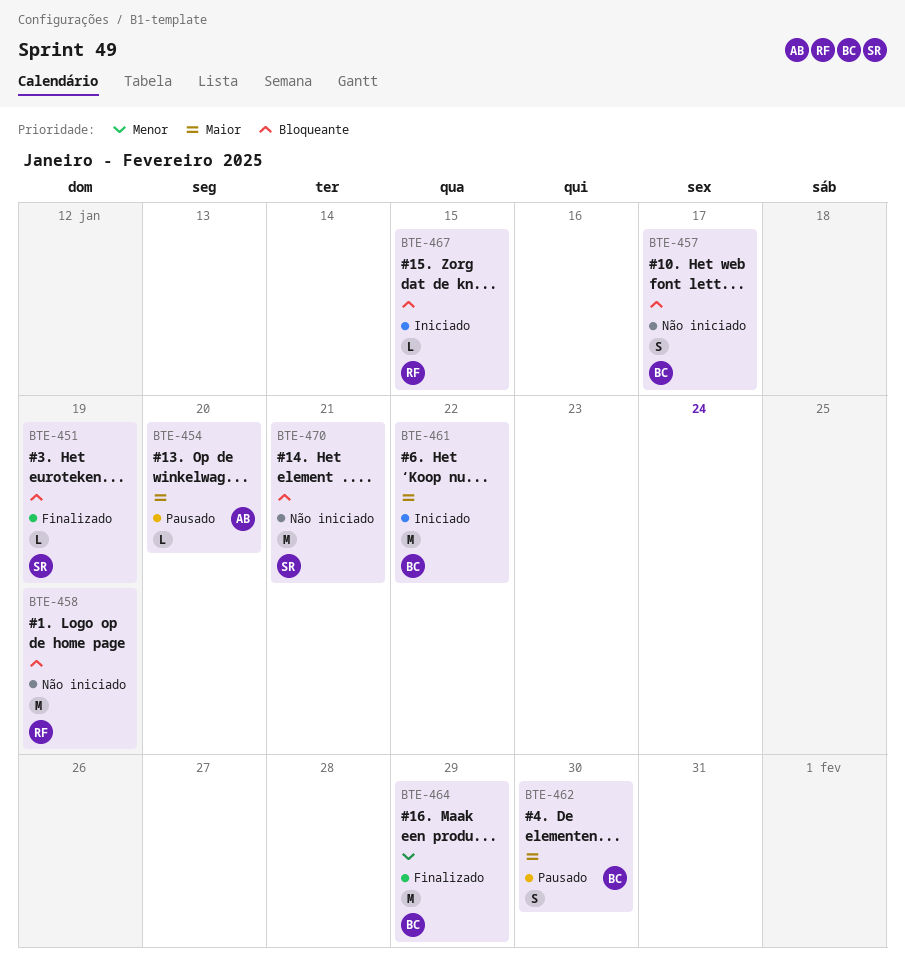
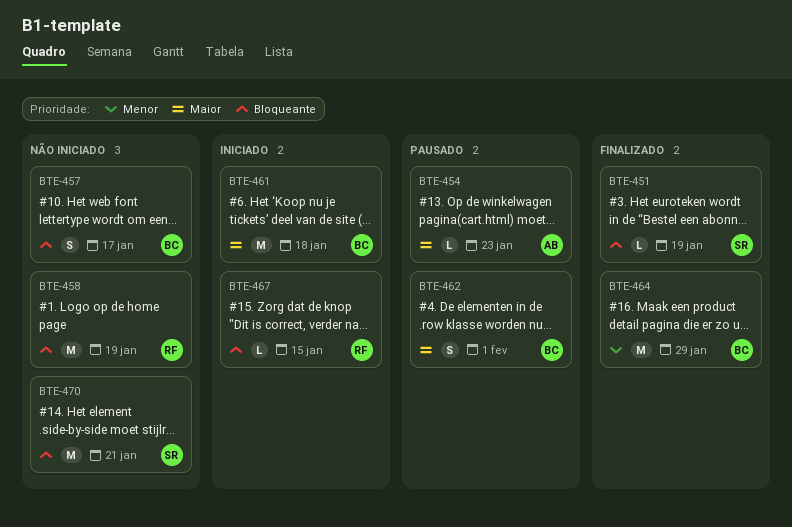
BTE-454, due: Jan 20 -> Jan 23
BTE-461, due: Jan 22 -> Jan 18
BTE-462, due: Jan 30 -> Feb 1

